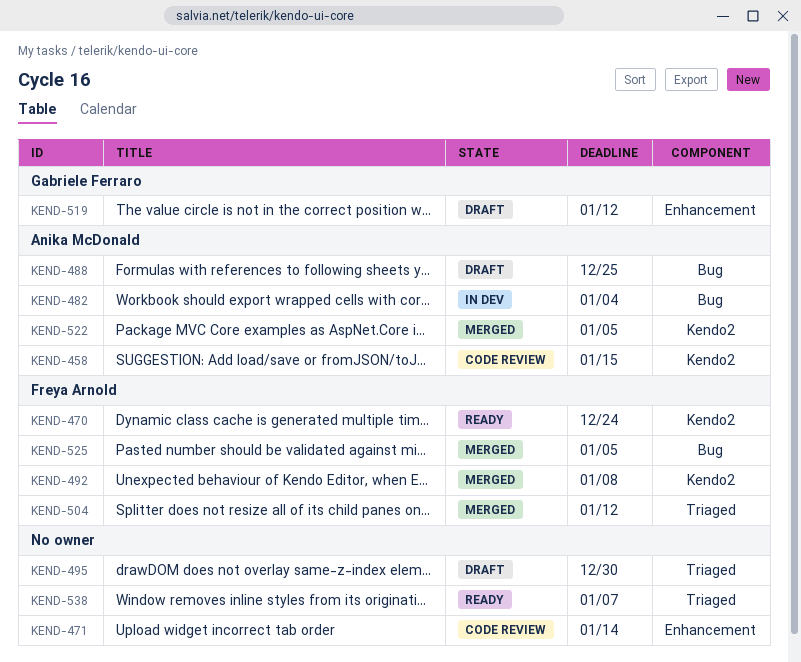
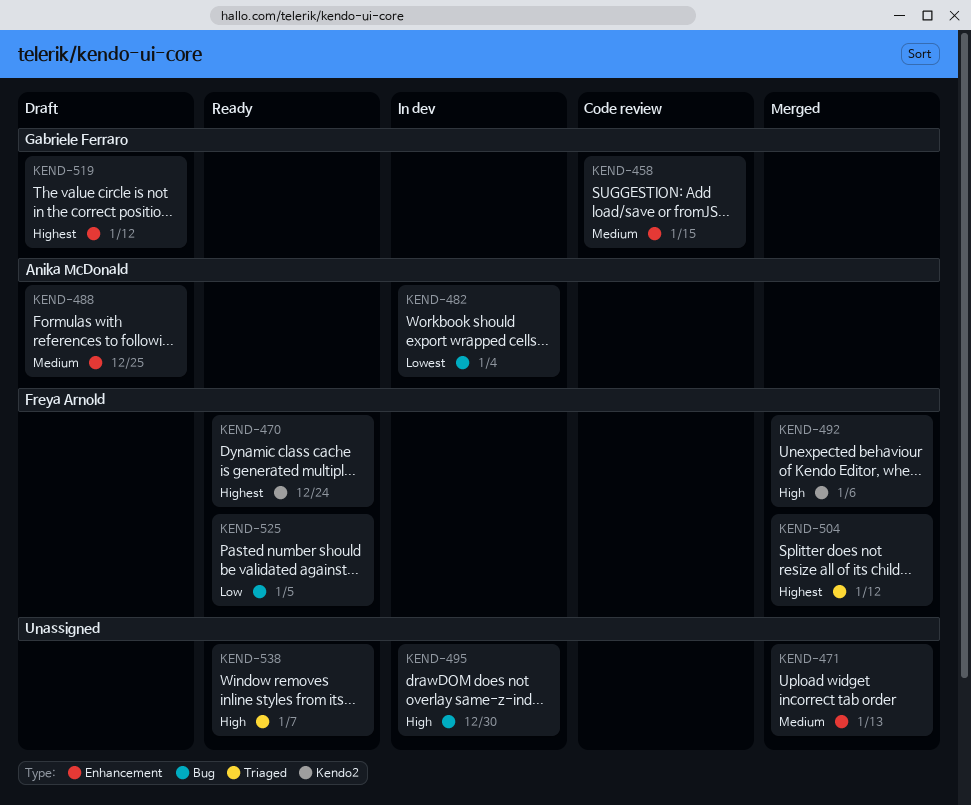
KEND-458, owner: Anika McDonald -> Gabriele Ferraro
KEND-458, label: Kendo2 -> Enhancement
KEND-471, status: Code review -> Merged
KEND-471, due: Jan 14 -> Jan 13
KEND-488, label: Bug -> Enhancement
KEND-492, due: Jan 8 -> Jan 6
KEND-495, status: Draft -> In dev
KEND-495, label: Triaged -> Bug
KEND-522: present -> none
KEND-525, status: Merged -> Ready

